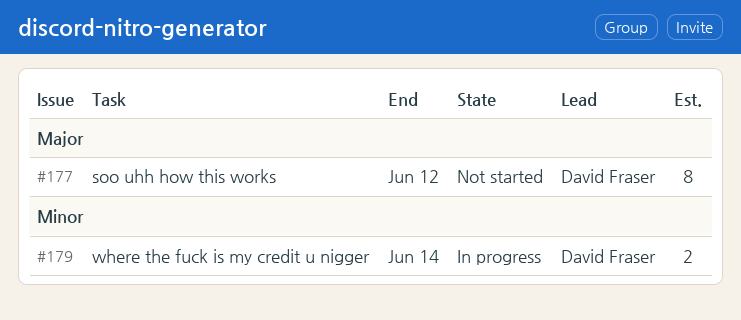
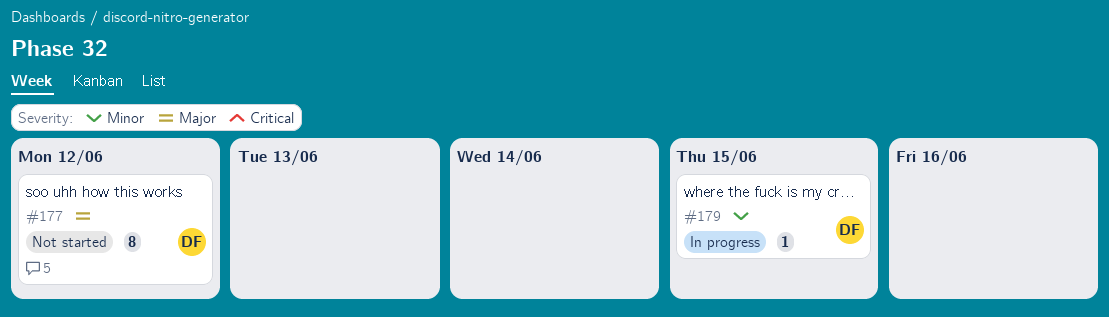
#179, estimate: 2 -> 1
#179, due: Jun 14 -> Jun 15

